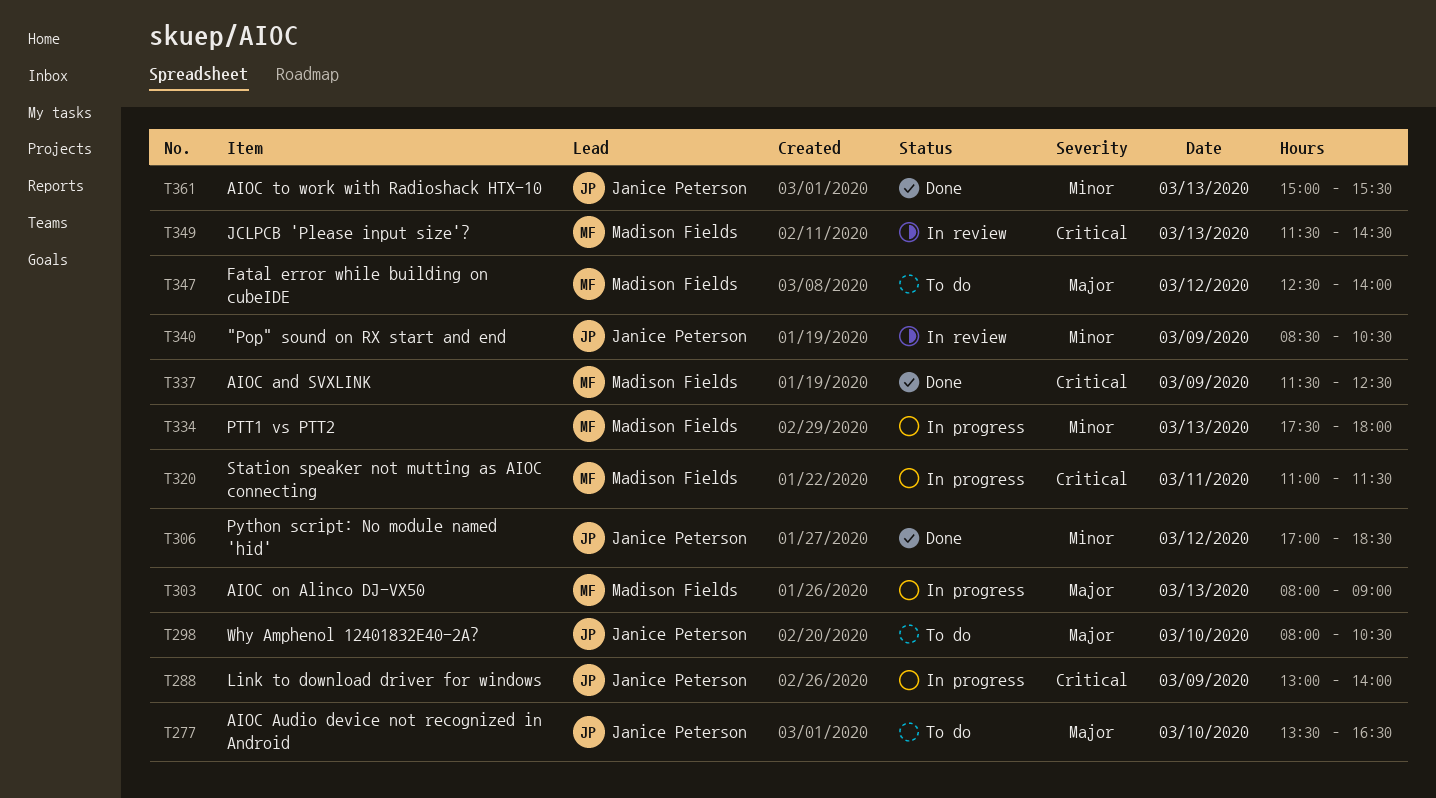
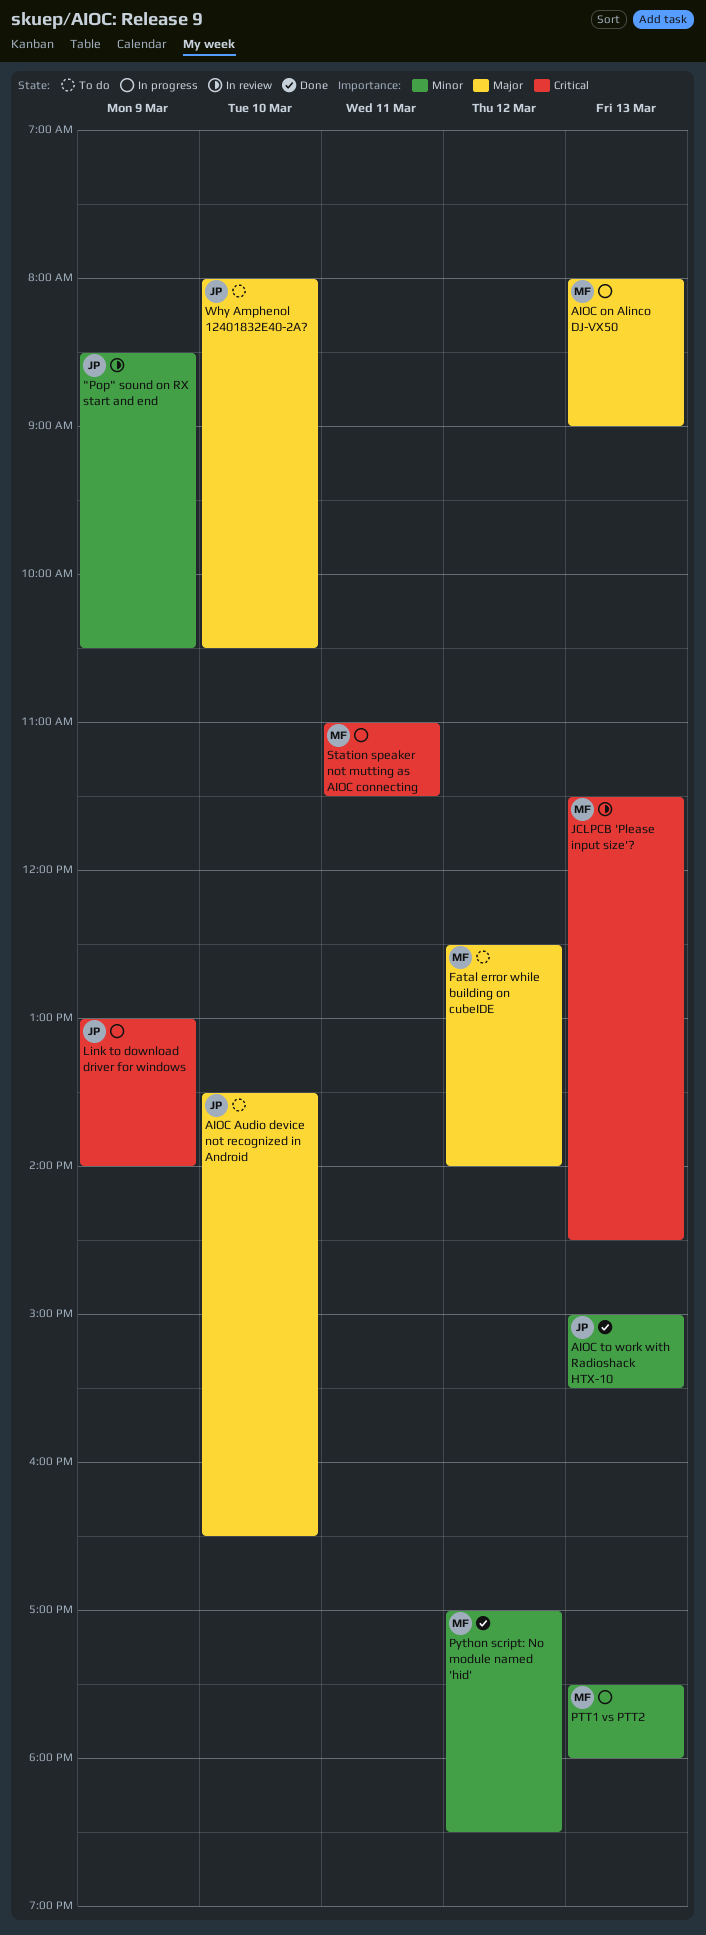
AIOC and SVXLINK: present -> none
Python script: No module named 'hid', owner: Janice Peterson -> Madison Fields

